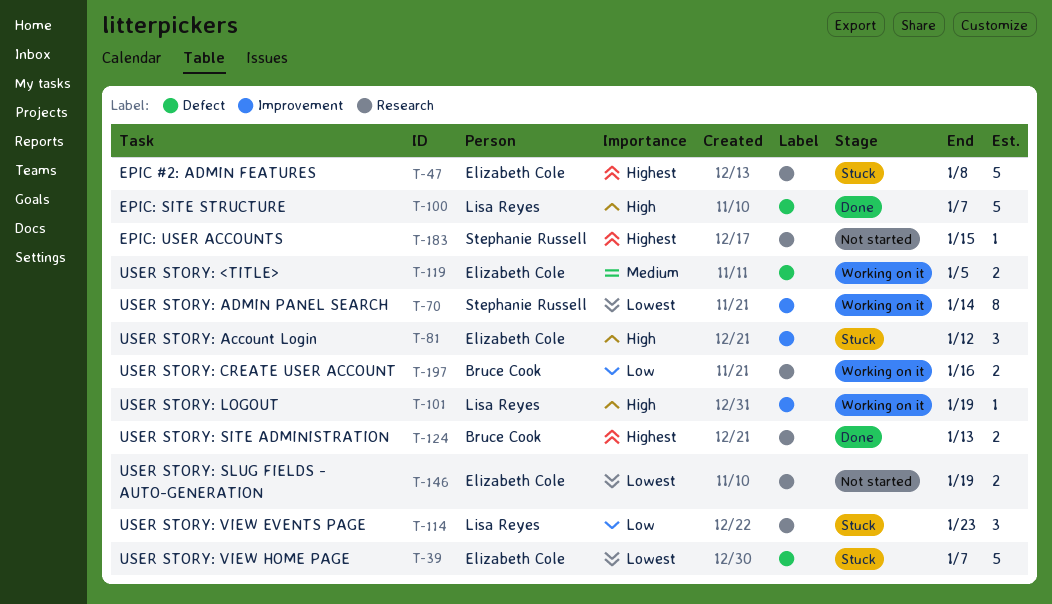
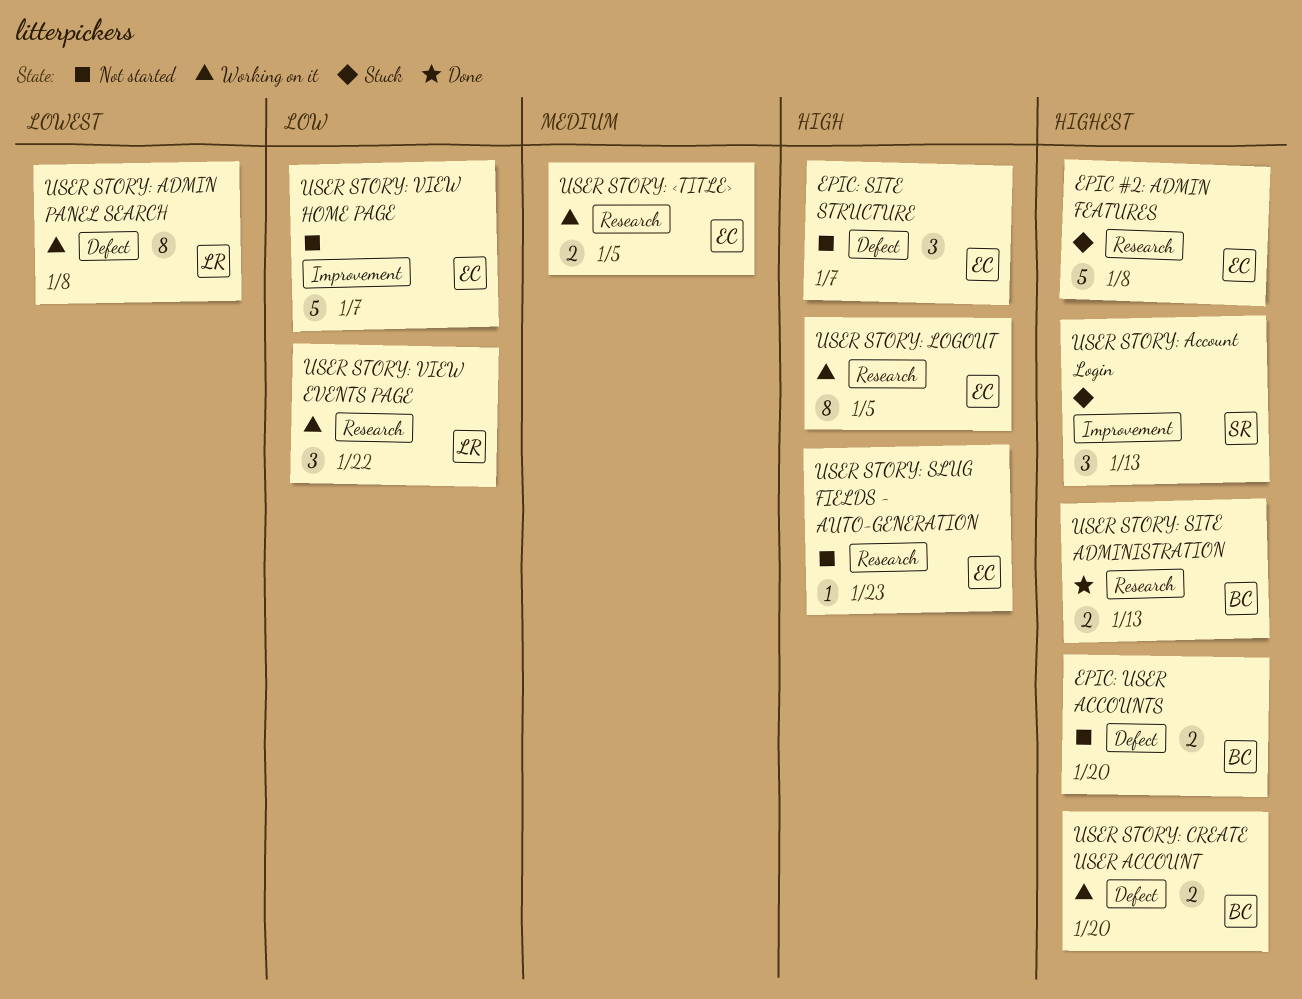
EPIC: SITE STRUCTURE, status: Done -> Not started
EPIC: SITE STRUCTURE, owner: Lisa Reyes -> Elizabeth Cole
EPIC: SITE STRUCTURE, estimate: 5 -> 3
EPIC: USER ACCOUNTS, owner: Stephanie Russell -> Bruce Cook
EPIC: USER ACCOUNTS, label: Research -> Defect
EPIC: USER ACCOUNTS, estimate: 1 -> 2
EPIC: USER ACCOUNTS, due: Jan 15 -> Jan 20
USER STORY: <TITLE>, label: Defect -> Research
USER STORY: Account Login, owner: Elizabeth Cole -> Stephanie Russell
USER STORY: Account Login, priority: High -> Highest
USER STORY: Account Login, due: Jan 12 -> Jan 13
USER STORY: ADMIN PANEL SEARCH, owner: Stephanie Russell -> Lisa Reyes
USER STORY: ADMIN PANEL SEARCH, label: Improvement -> Defect
USER STORY: ADMIN PANEL SEARCH, due: Jan 14 -> Jan 8
USER STORY: CREATE USER ACCOUNT, priority: Low -> Highest
USER STORY: CREATE USER ACCOUNT, label: Research -> Defect
USER STORY: CREATE USER ACCOUNT, due: Jan 16 -> Jan 20
USER STORY: LOGOUT, owner: Lisa Reyes -> Elizabeth Cole
USER STORY: LOGOUT, label: Improvement -> Research
USER STORY: LOGOUT, estimate: 1 -> 8
USER STORY: LOGOUT, due: Jan 19 -> Jan 5
USER STORY: SLUG FIELDS - AUTO-GENERATION, priority: Lowest -> High
USER STORY: SLUG FIELDS - AUTO-GENERATION, estimate: 2 -> 1
USER STORY: SLUG FIELDS - AUTO-GENERATION, due: Jan 19 -> Jan 23
USER STORY: VIEW EVENTS PAGE, status: Stuck -> Working on it
USER STORY: VIEW EVENTS PAGE, due: Jan 23 -> Jan 22
USER STORY: VIEW HOME PAGE, status: Stuck -> Not started
USER STORY: VIEW HOME PAGE, priority: Lowest -> Low
USER STORY: VIEW HOME PAGE, label: Defect -> Improvement

